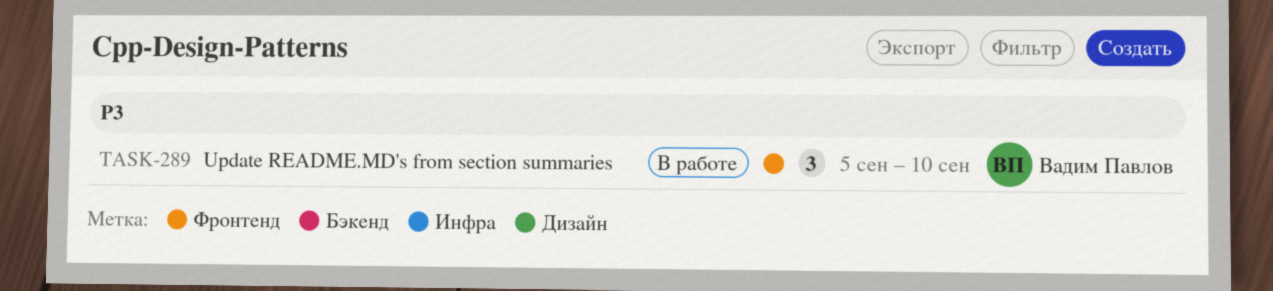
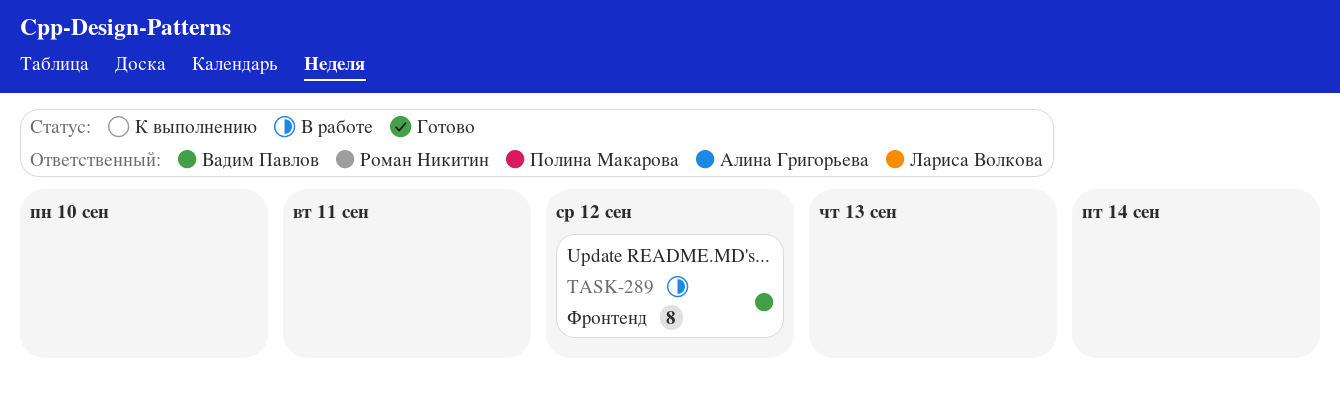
TASK-289, estimate: 3 -> 8
TASK-289, due: Sep 10 -> Sep 12

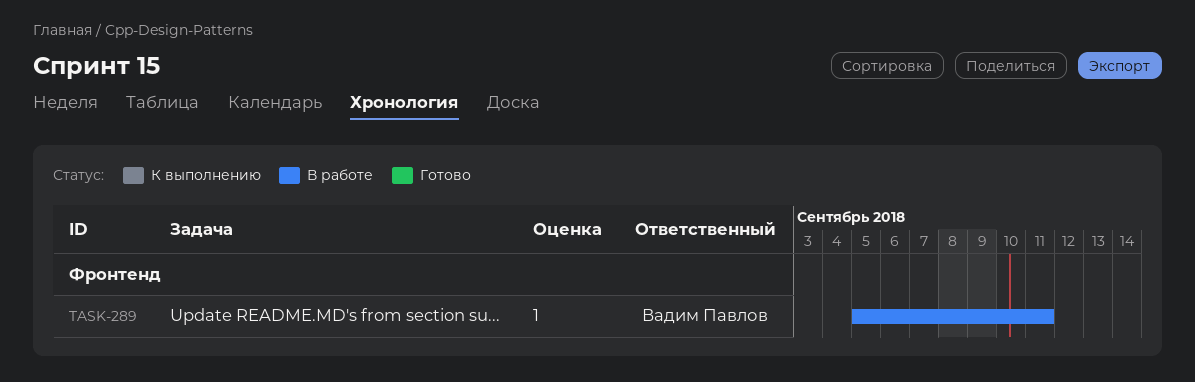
TASK-289, estimate: 8 -> 1
TASK-289, due: Sep 12 -> Sep 11

